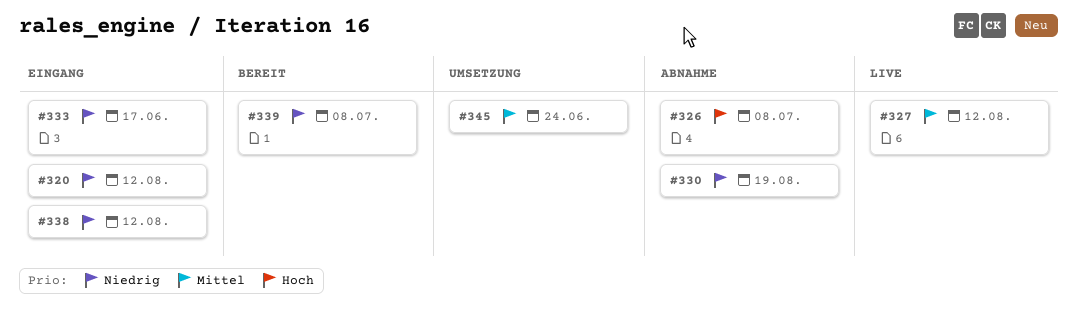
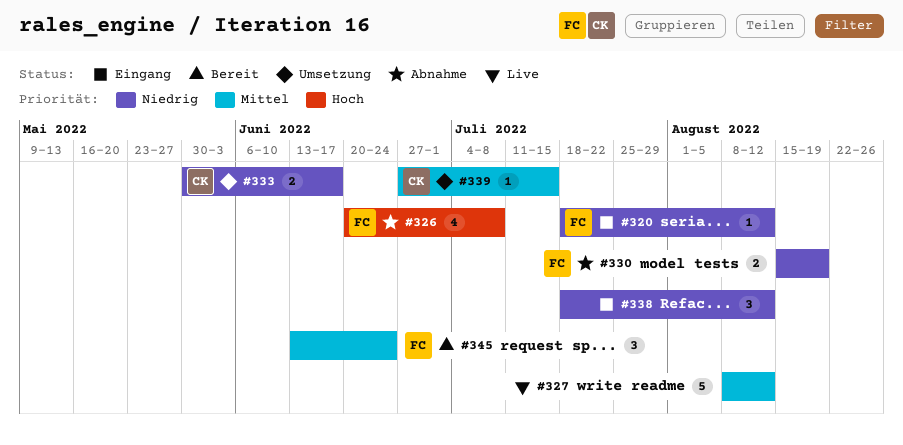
#333, status: Eingang -> Umsetzung
#339, status: Bereit -> Umsetzung
#339, priority: Niedrig -> Mittel
#339, due: Jul 8 -> Jul 15
#345, status: Umsetzung -> Bereit

